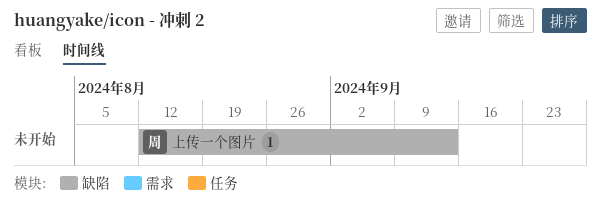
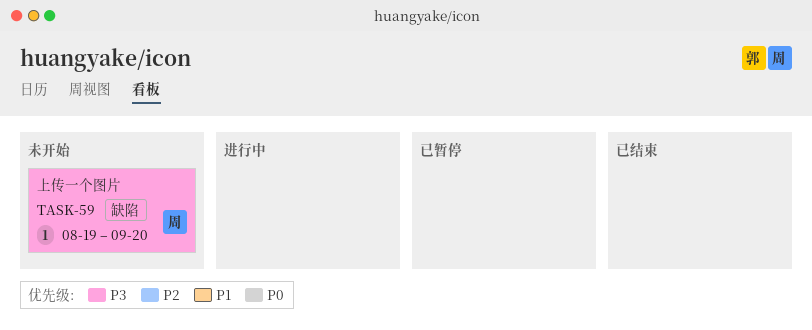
上传一个图片, start: Aug 12 -> Aug 19
上传一个图片, due: Sep 13 -> Sep 20

